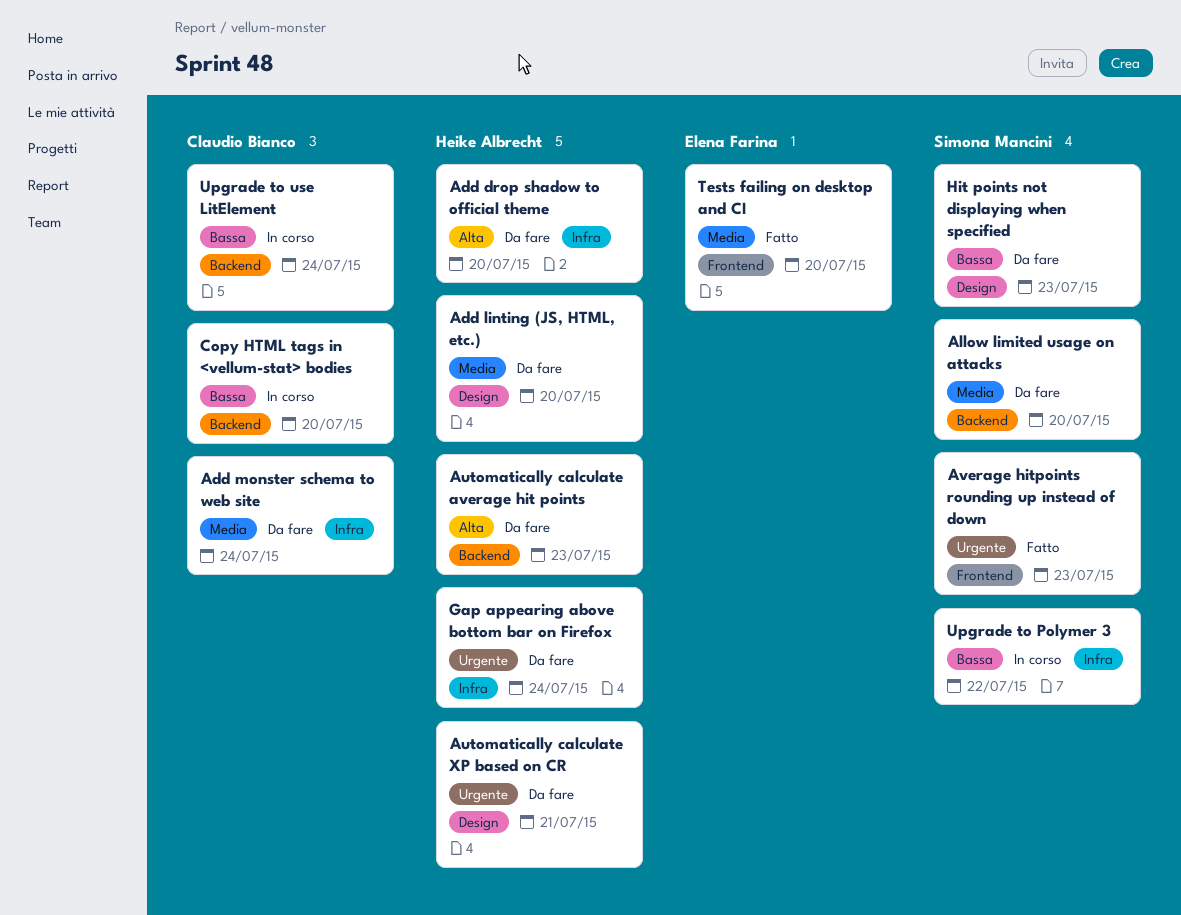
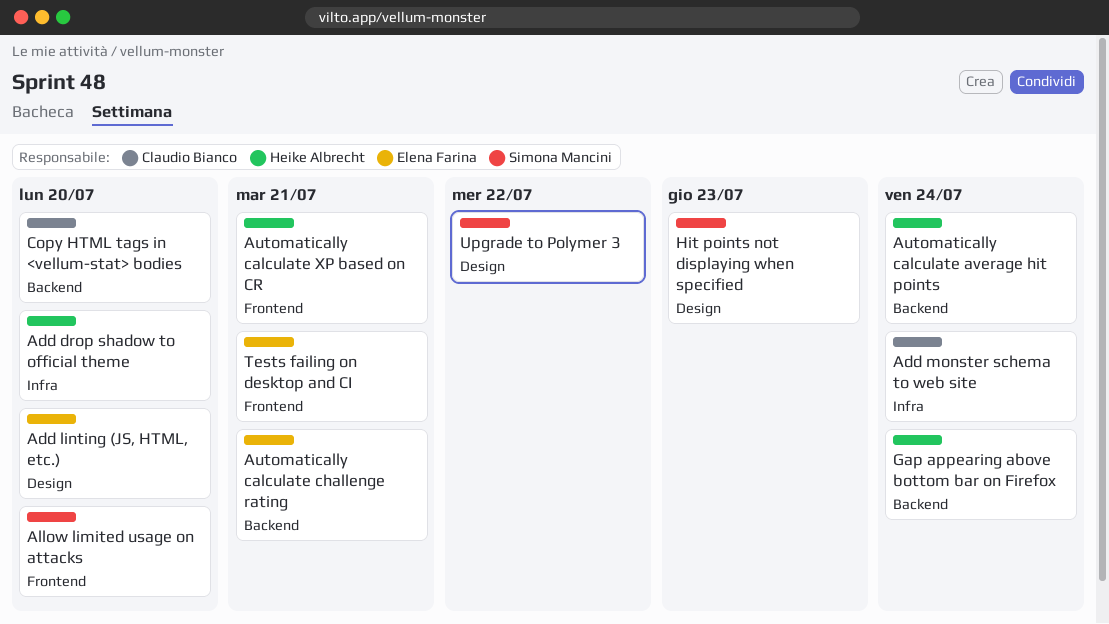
Add linting (JS, HTML, etc.), owner: Heike Albrecht -> Elena Farina
Allow limited usage on attacks, label: Backend -> Frontend
Automatically calculate average hit points, due: Jul 23 -> Jul 24
Automatically calculate challenge rating: none -> present
Automatically calculate XP based on CR, label: Design -> Frontend
Average hitpoints rounding up instead of down: present -> none
Gap appearing above bottom bar on Firefox, label: Infra -> Backend
Tests failing on desktop and CI, due: Jul 20 -> Jul 21
Upgrade to Polymer 3, label: Infra -> Design
Upgrade to use LitElement: present -> none

